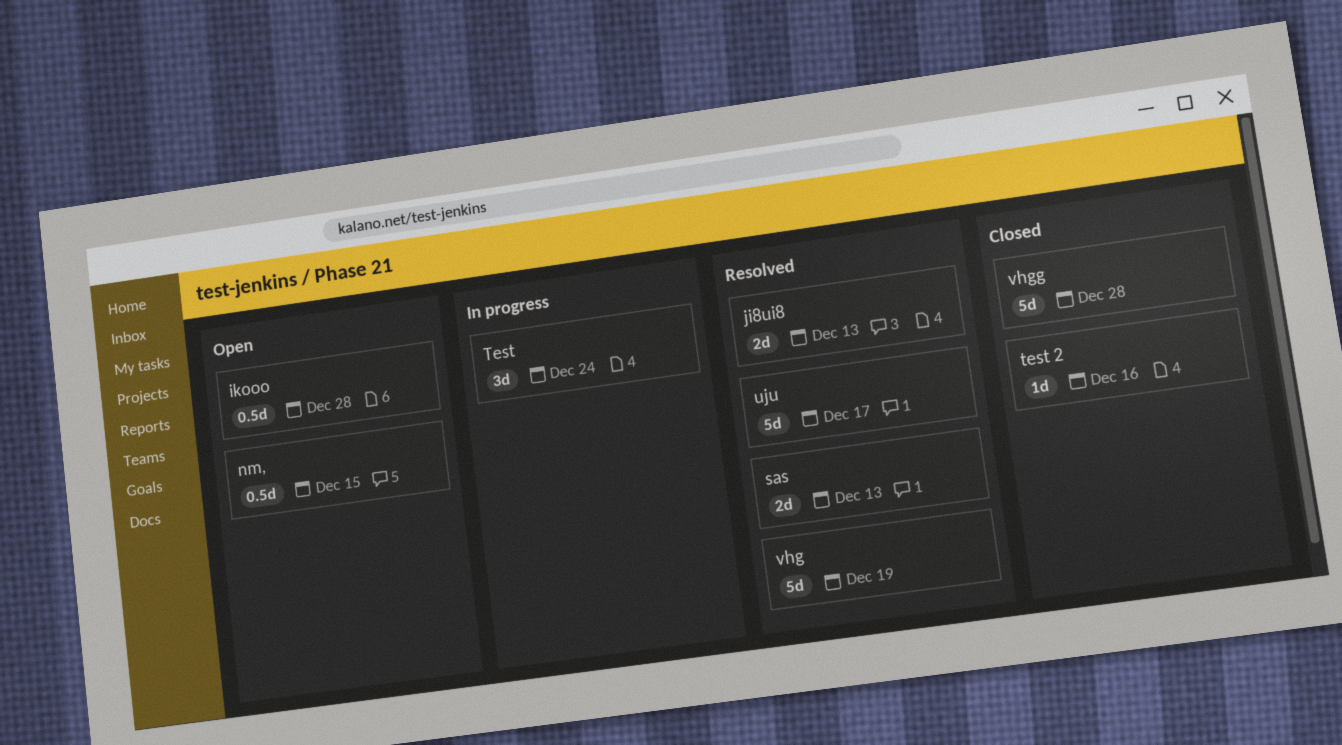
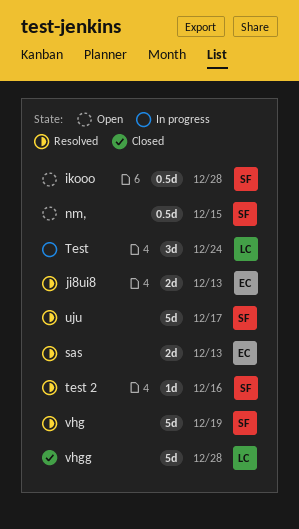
test 2, status: Closed -> Resolved

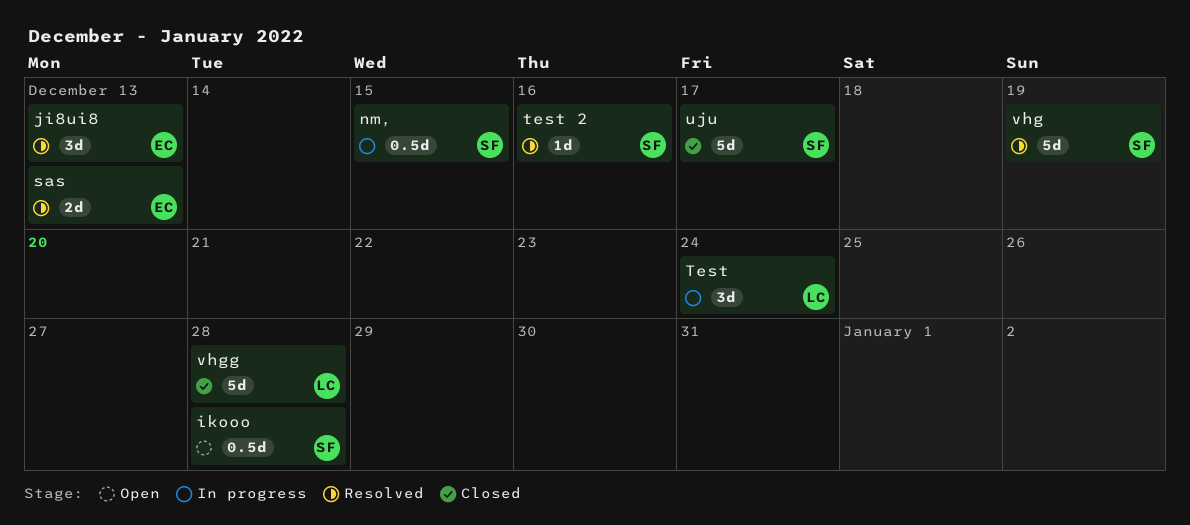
ji8ui8, estimate: 2d -> 3d
nm,, status: Open -> In progress
uju, status: Resolved -> Closed

